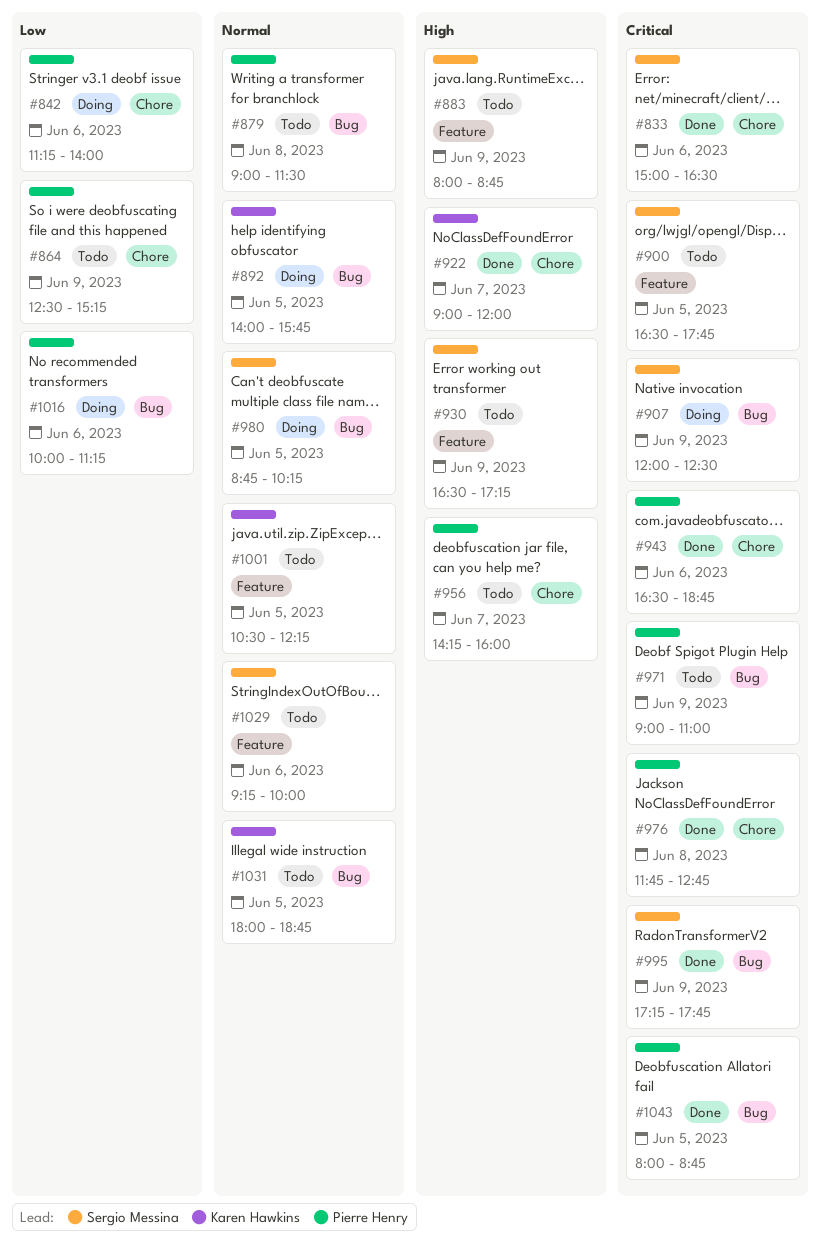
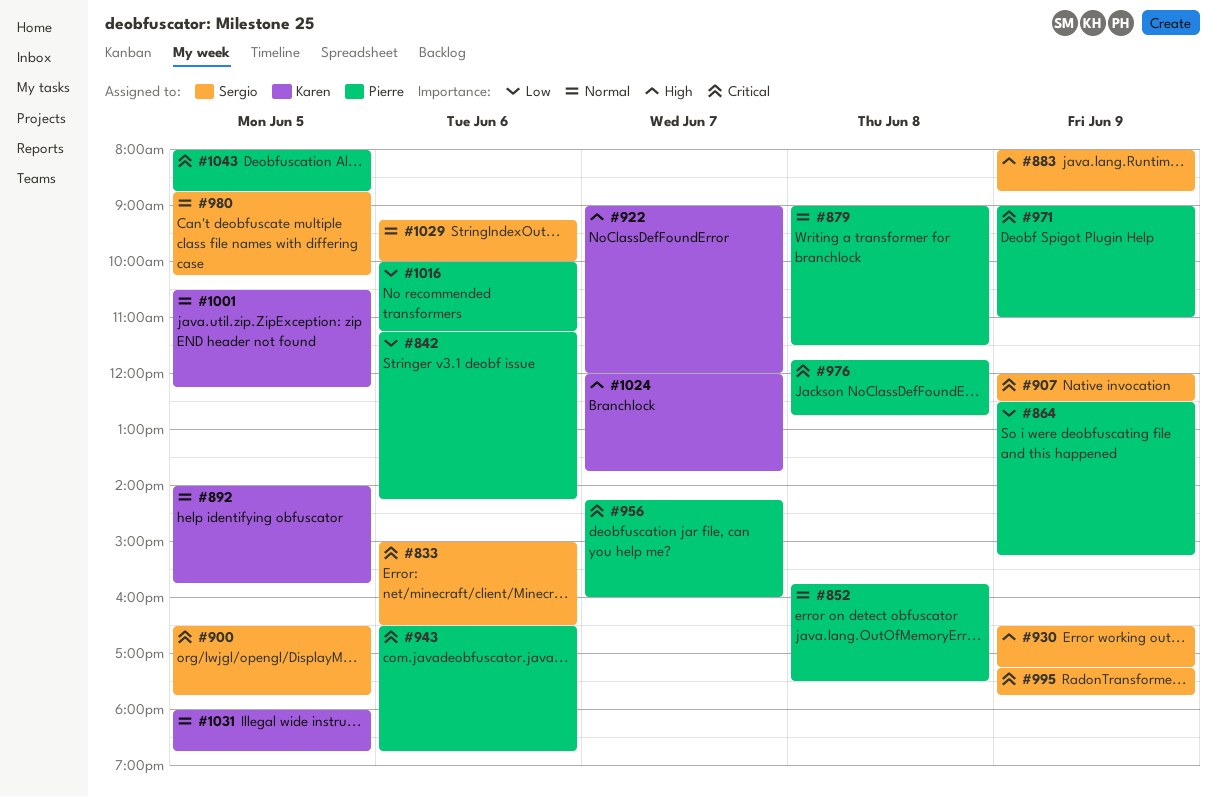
#842, ends: 14:00 -> 14:15
#852: none -> present
#956, priority: High -> Critical
#1024: none -> present

